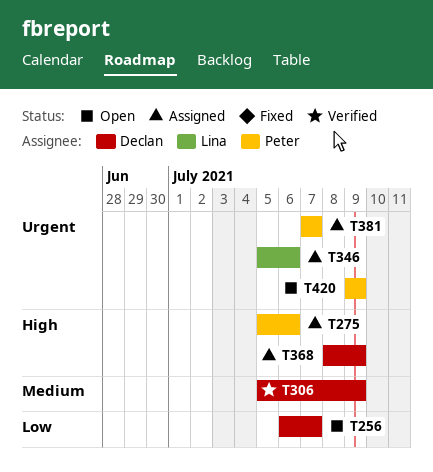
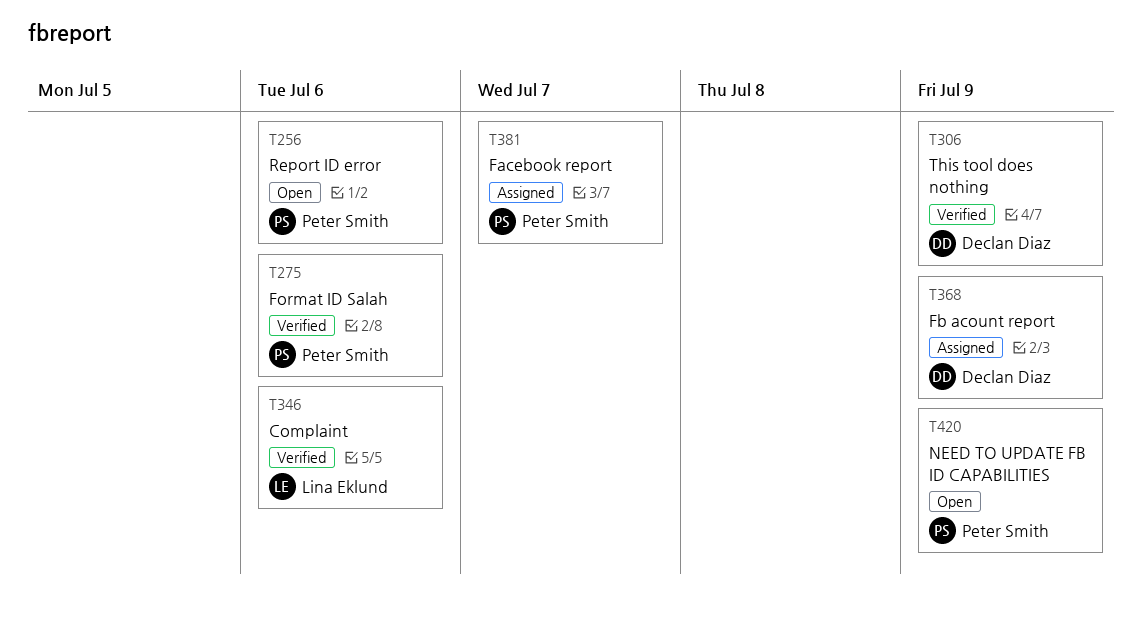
T256, owner: Declan Diaz -> Peter Smith
T256, due: Jul 7 -> Jul 6
T275, status: Assigned -> Verified
T346, status: Assigned -> Verified

